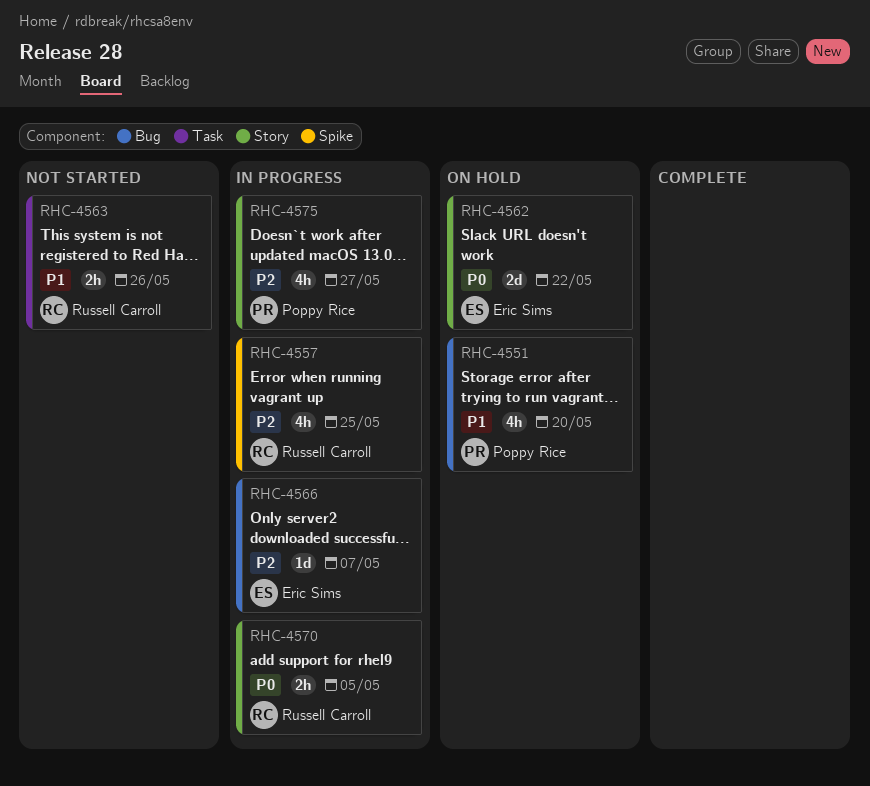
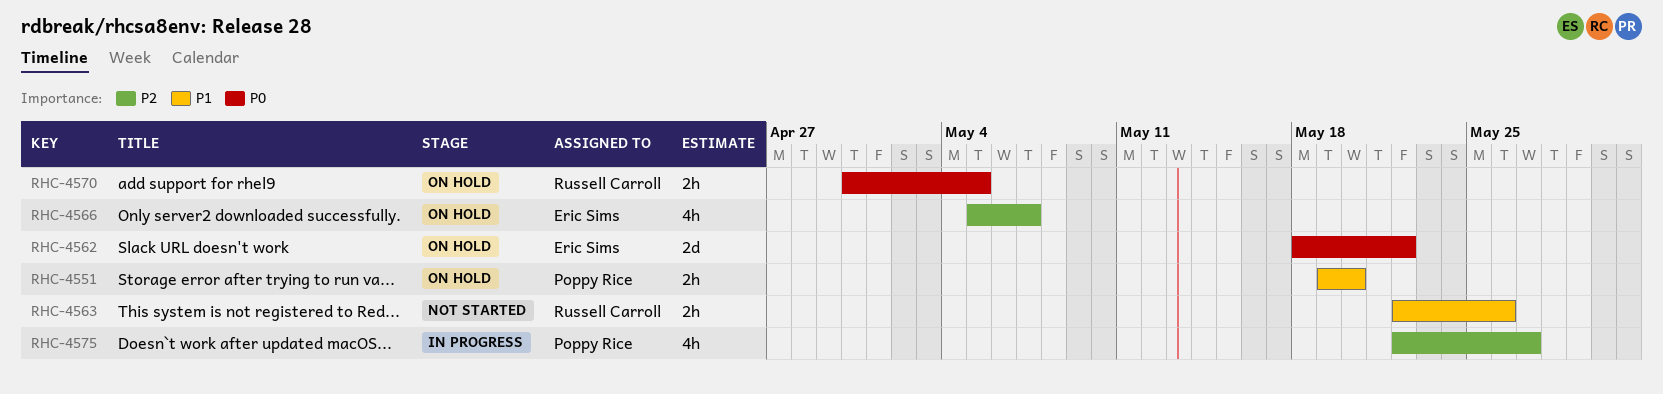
RHC-4551, estimate: 4h -> 2h
RHC-4557: present -> none
RHC-4566, status: In progress -> On hold
RHC-4566, estimate: 1d -> 4h
RHC-4570, status: In progress -> On hold

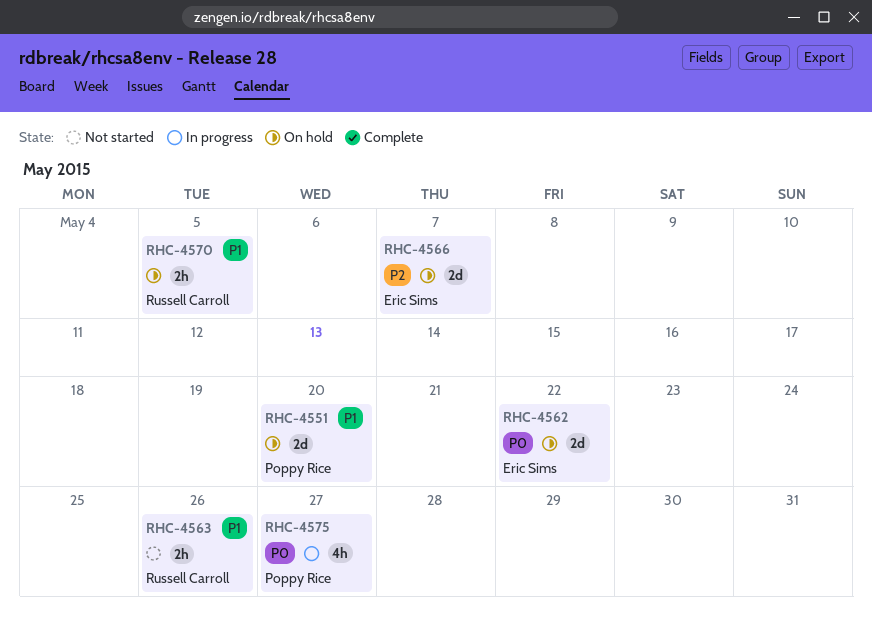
RHC-4551, estimate: 2h -> 2d
RHC-4566, estimate: 4h -> 2d
RHC-4570, priority: P0 -> P1
RHC-4575, priority: P2 -> P0

